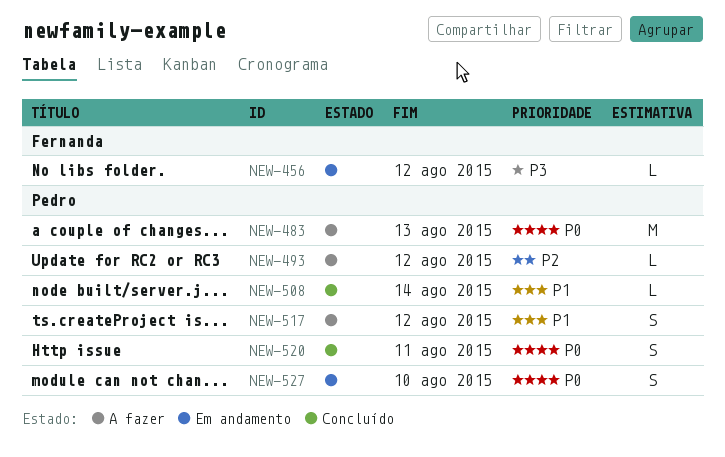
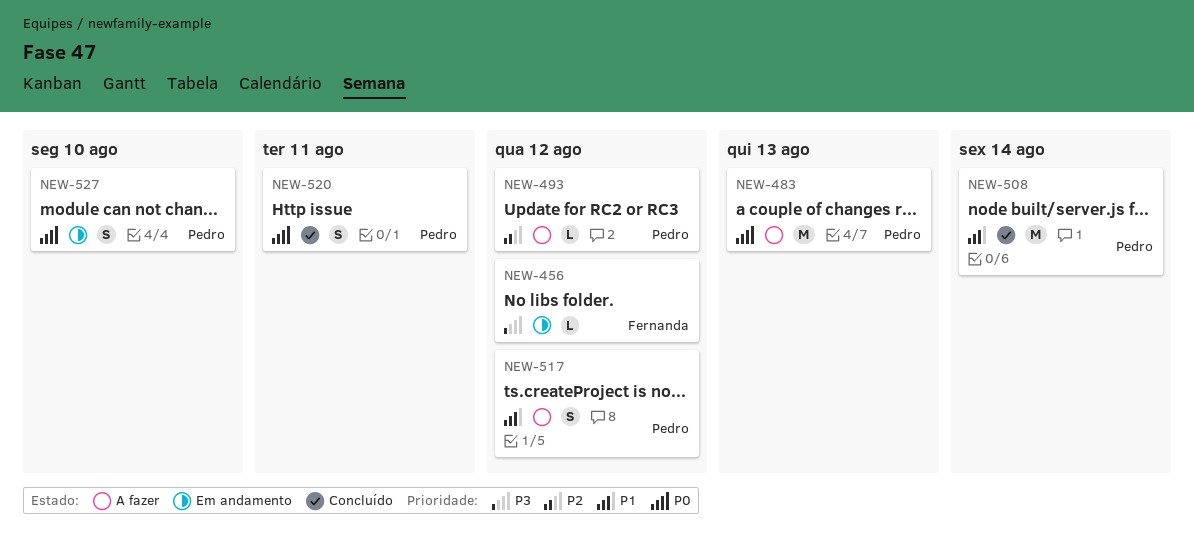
NEW-508, estimate: L -> M

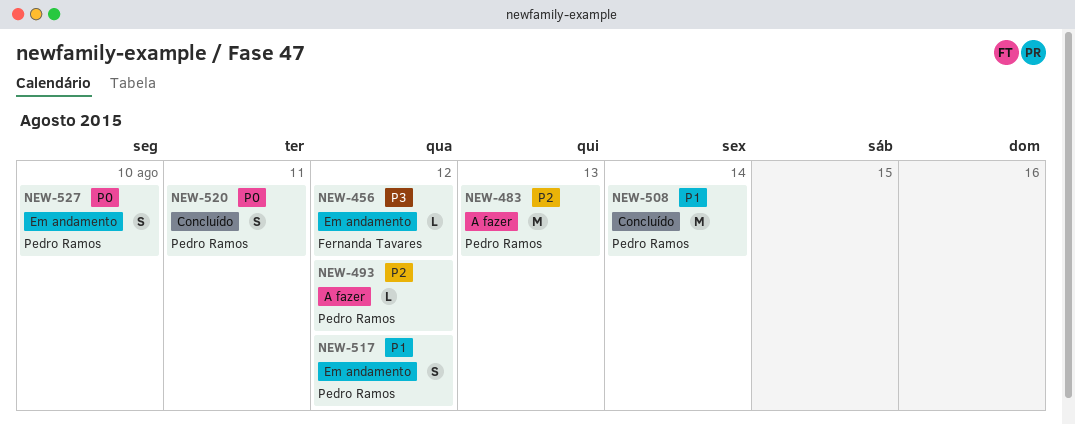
NEW-483, priority: P0 -> P2
NEW-517, status: A fazer -> Em andamento

